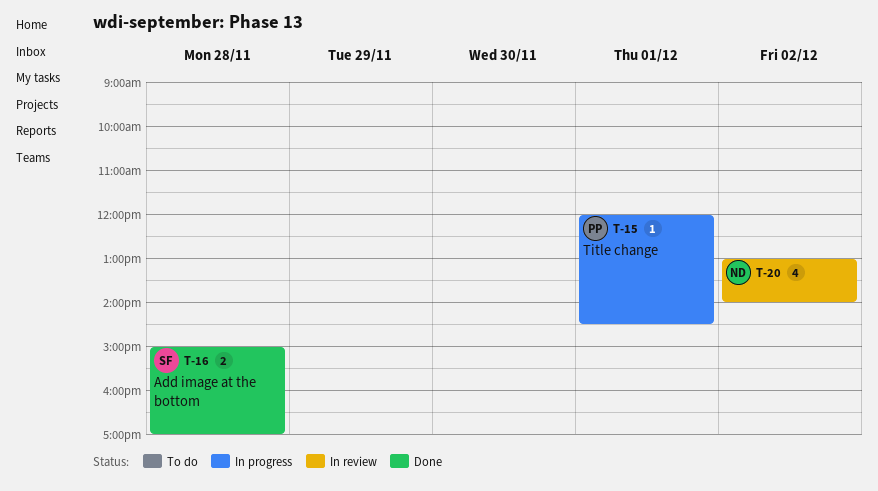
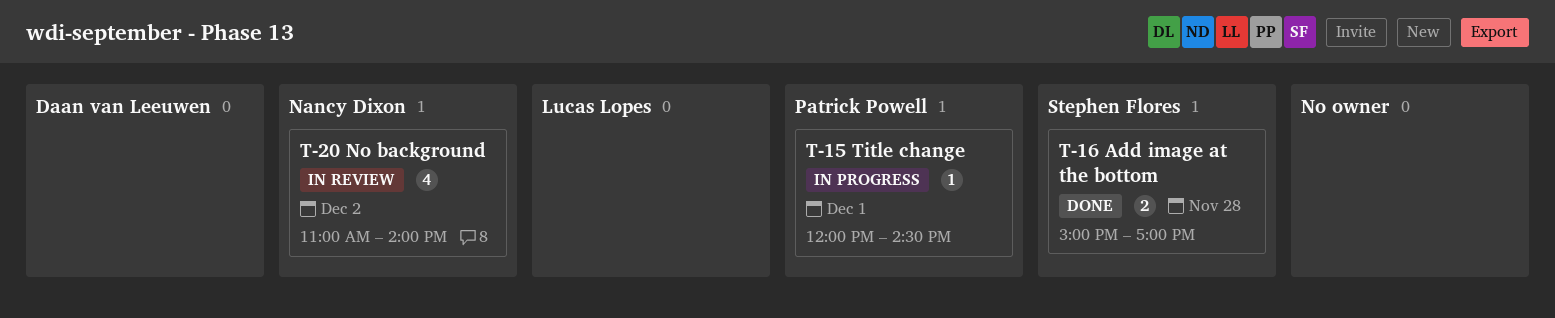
T-20, begins: 13:00 -> 11:00

